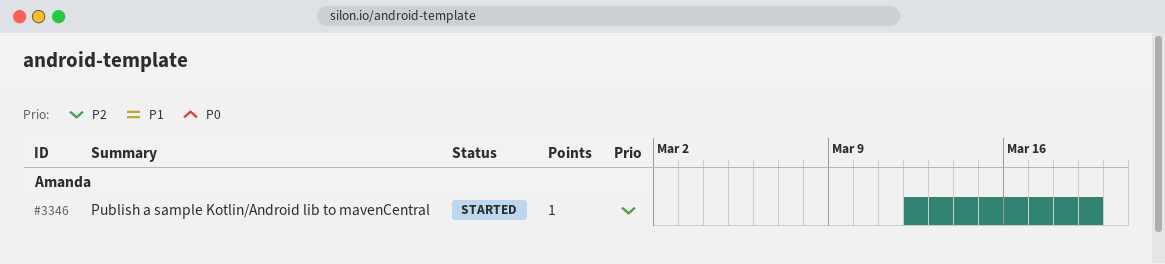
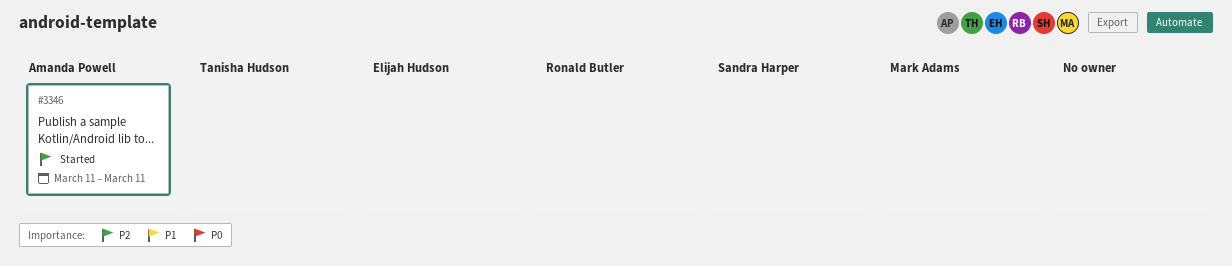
#3346, start: Mar 12 -> Mar 11
#3346, due: Mar 19 -> Mar 11

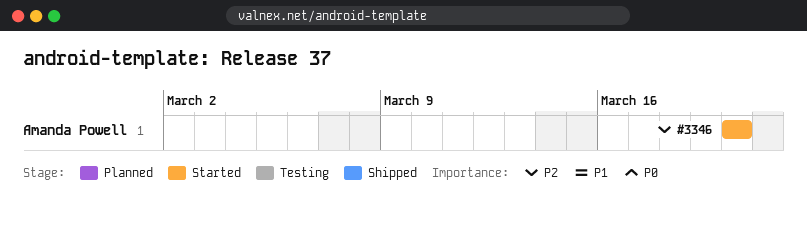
#3346, start: Mar 11 -> Mar 20
#3346, due: Mar 11 -> Mar 20

